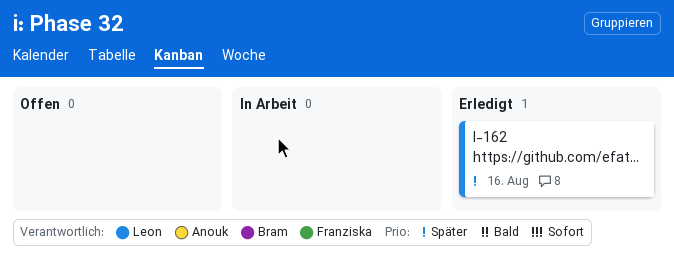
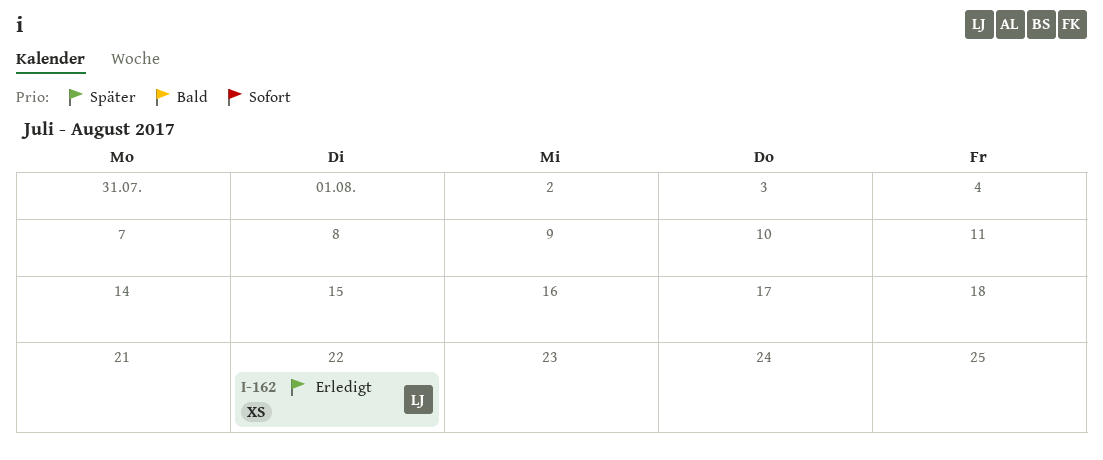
I-162, due: Aug 16 -> Aug 22

